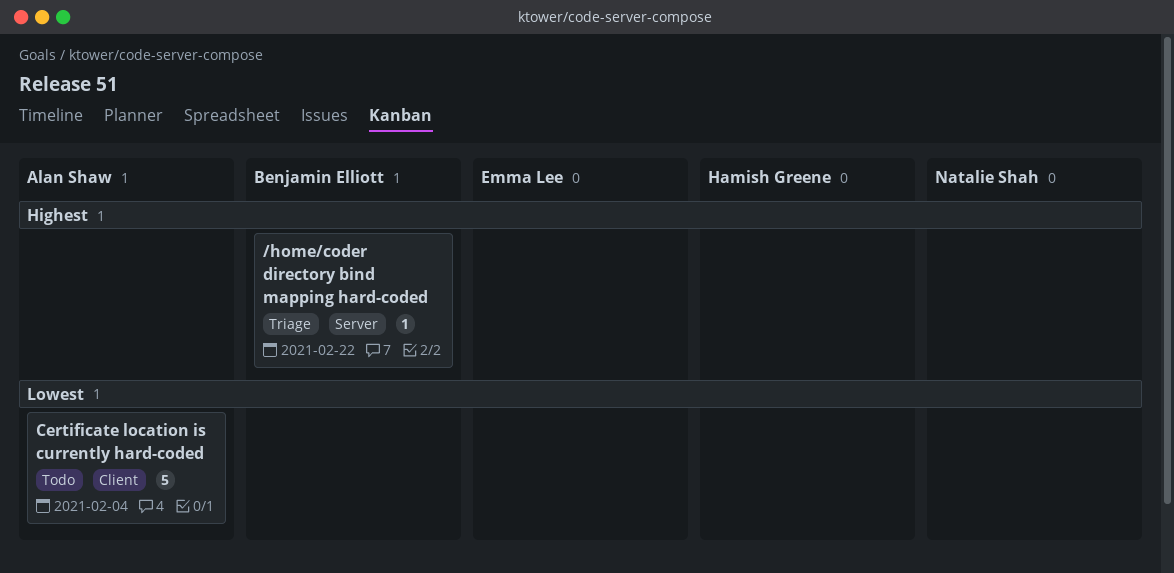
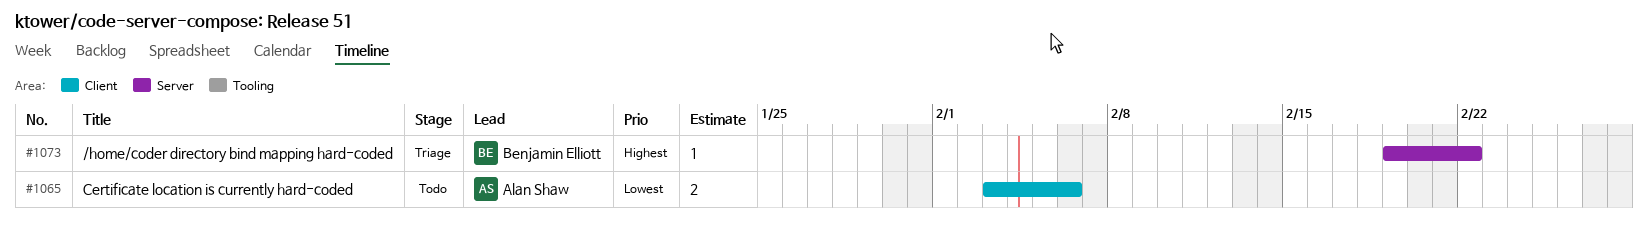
Certificate location is currently hard-coded, estimate: 5 -> 2
Certificate location is currently hard-coded, due: Feb 4 -> Feb 6

